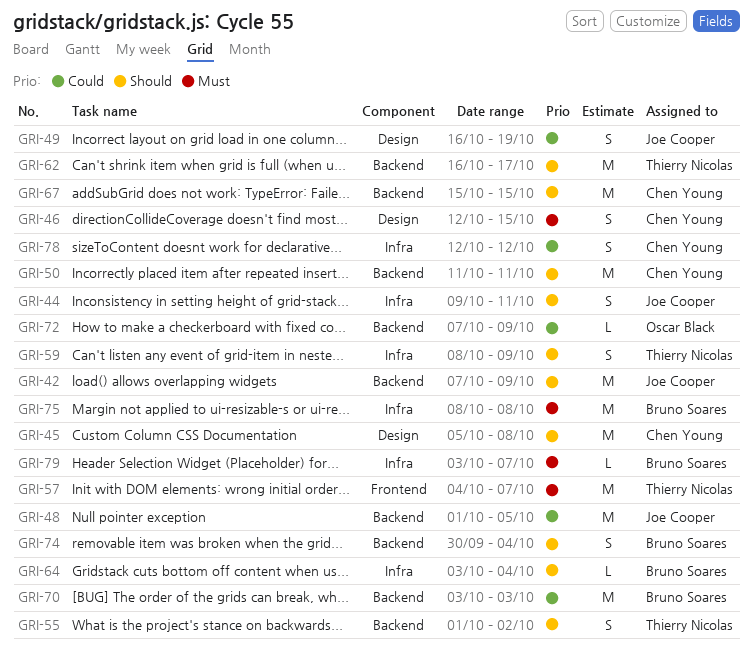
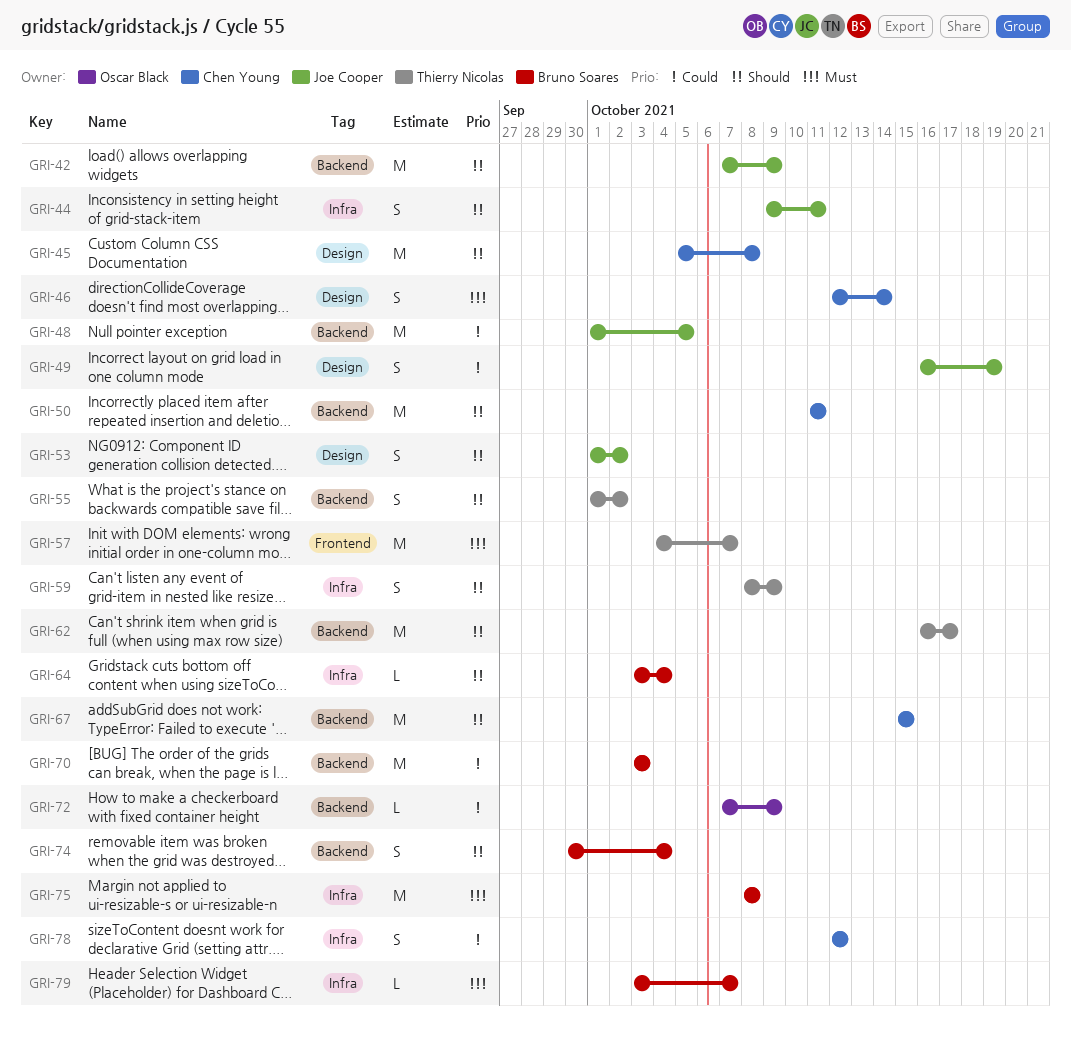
GRI-46, due: Oct 15 -> Oct 14
GRI-53: none -> present

